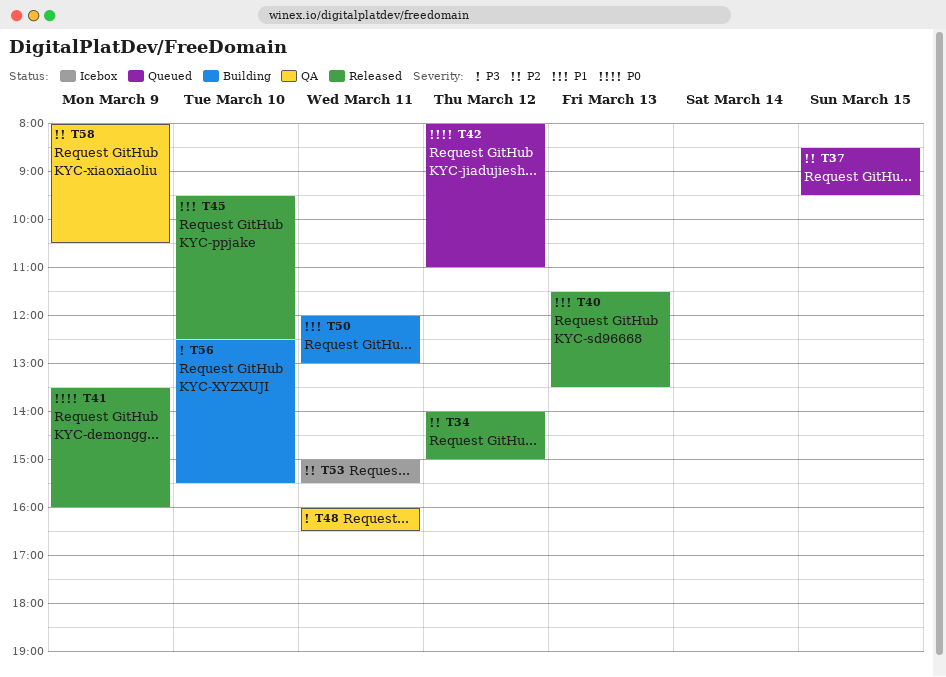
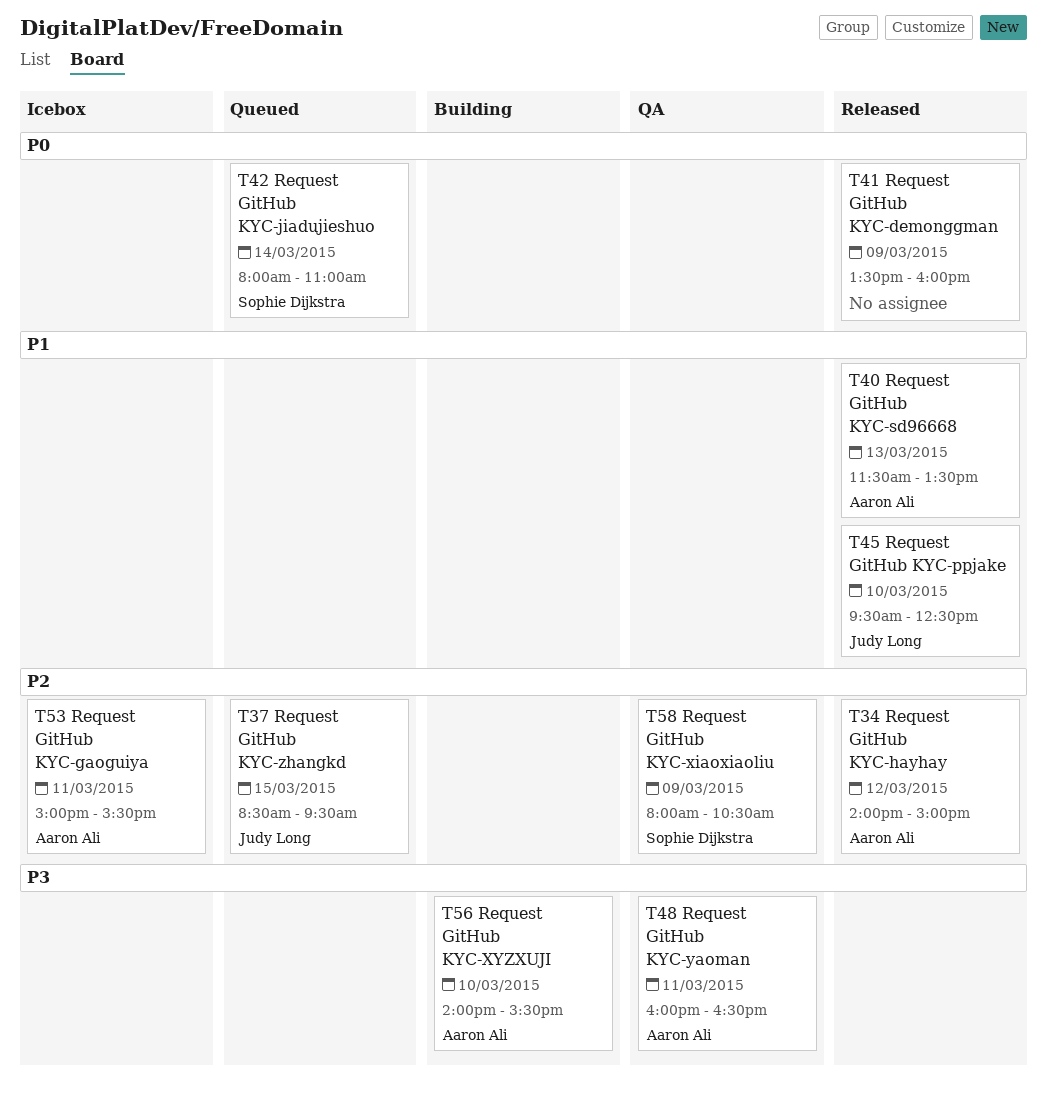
T42, day: Mar 12 -> Mar 14
T50: present -> none
T56, begins: 12:30 -> 14:00

